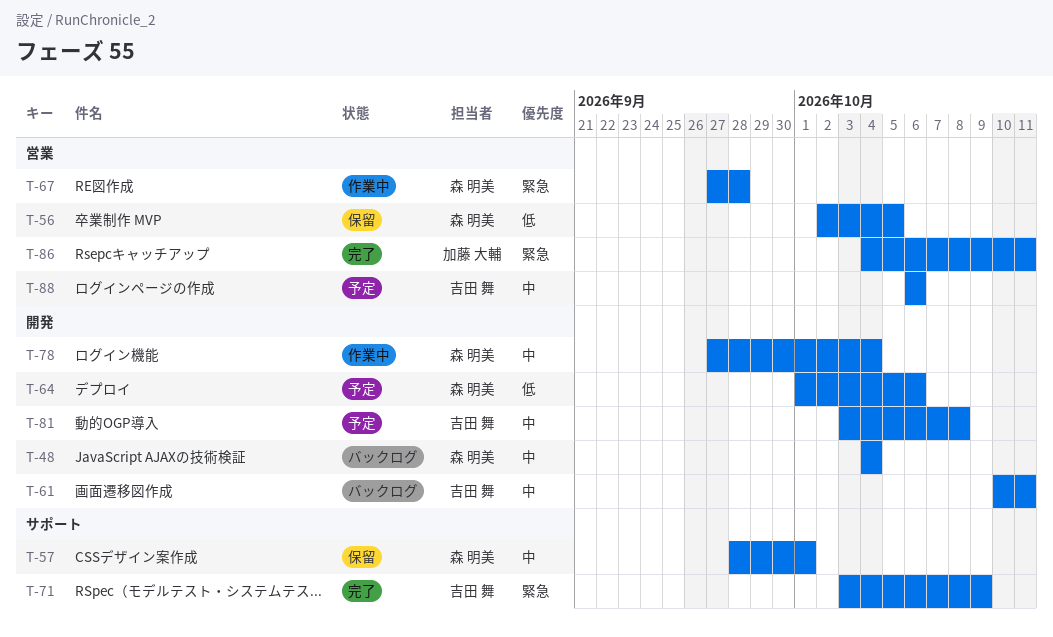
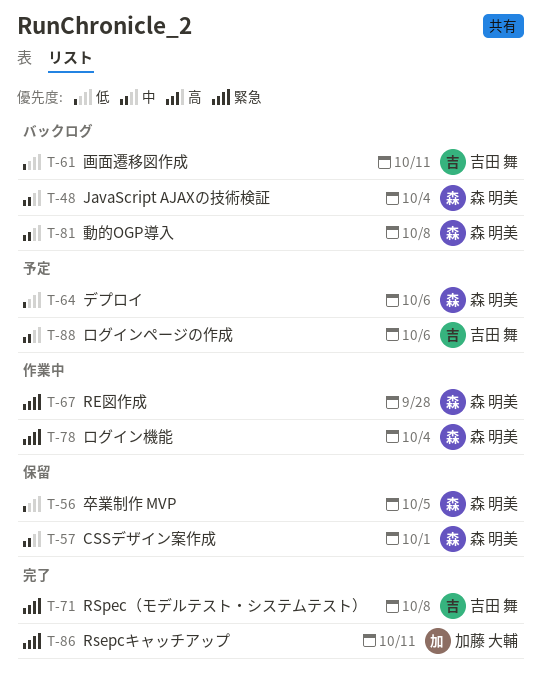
T-61, priority: 中 -> 低
T-71, due: Oct 9 -> Oct 8
T-78, priority: 中 -> 緊急
T-81, status: 予定 -> バックログ
T-81, owner: 吉田 舞 -> 森 明美

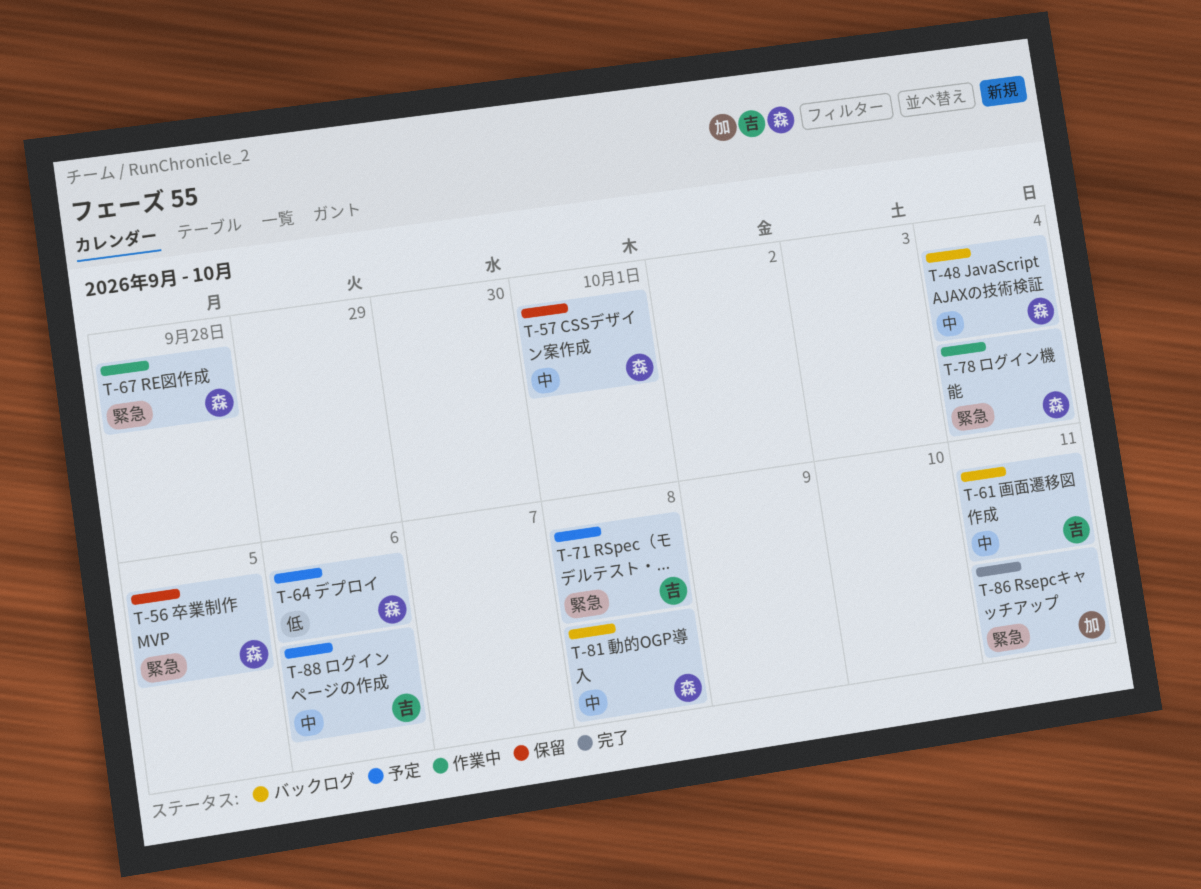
T-56, priority: 低 -> 緊急
T-61, priority: 低 -> 中
T-71, status: 完了 -> 予定

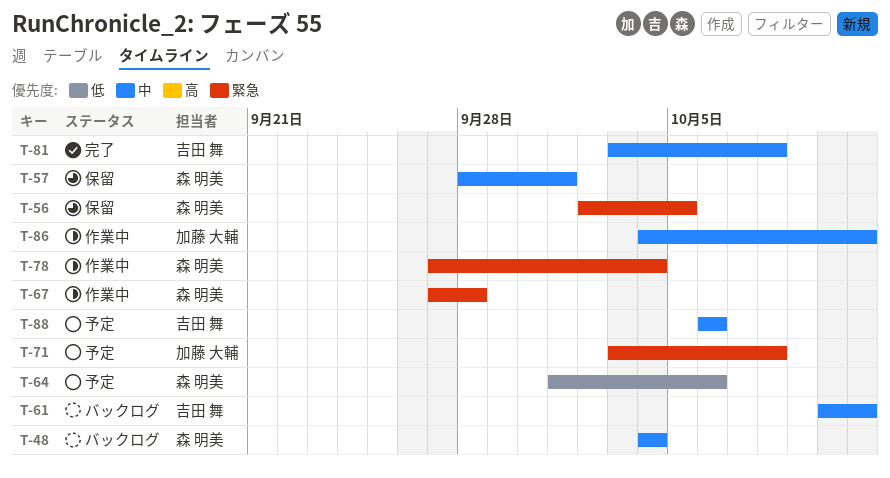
T-71, owner: 吉田 舞 -> 加藤 大輔
T-81, status: バックログ -> 完了
T-81, owner: 森 明美 -> 吉田 舞
T-86, status: 完了 -> 作業中
T-86, priority: 緊急 -> 中

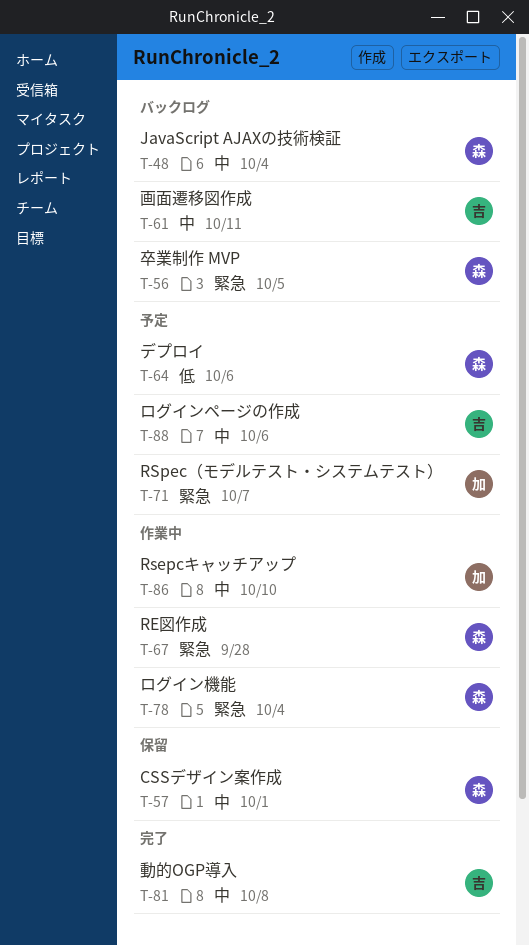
T-56, status: 保留 -> バックログ
T-71, due: Oct 8 -> Oct 7
T-86, due: Oct 11 -> Oct 10

